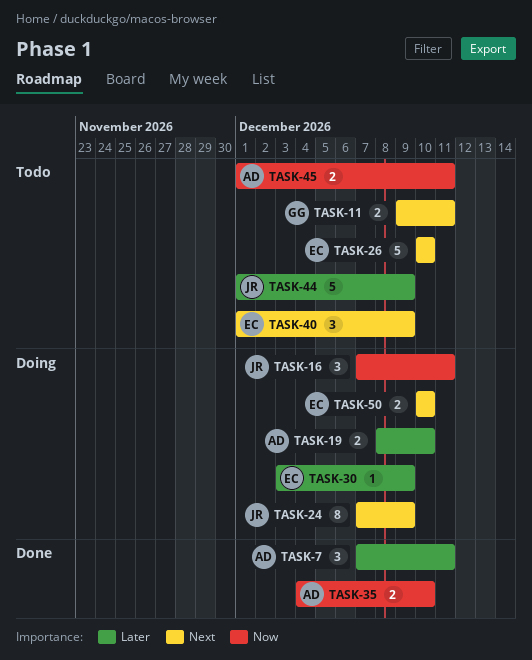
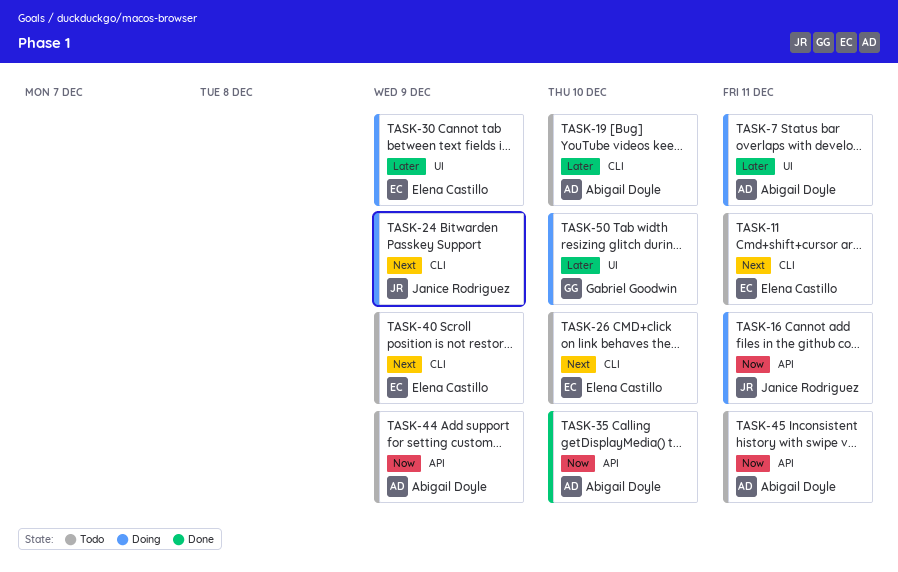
TASK-7, status: Done -> Doing
TASK-11, owner: Gabriel Goodwin -> Elena Castillo
TASK-19, status: Doing -> Todo
TASK-44, owner: Janice Rodriguez -> Abigail Doyle
TASK-44, priority: Later -> Now
TASK-50, owner: Elena Castillo -> Gabriel Goodwin
TASK-50, priority: Next -> Later

